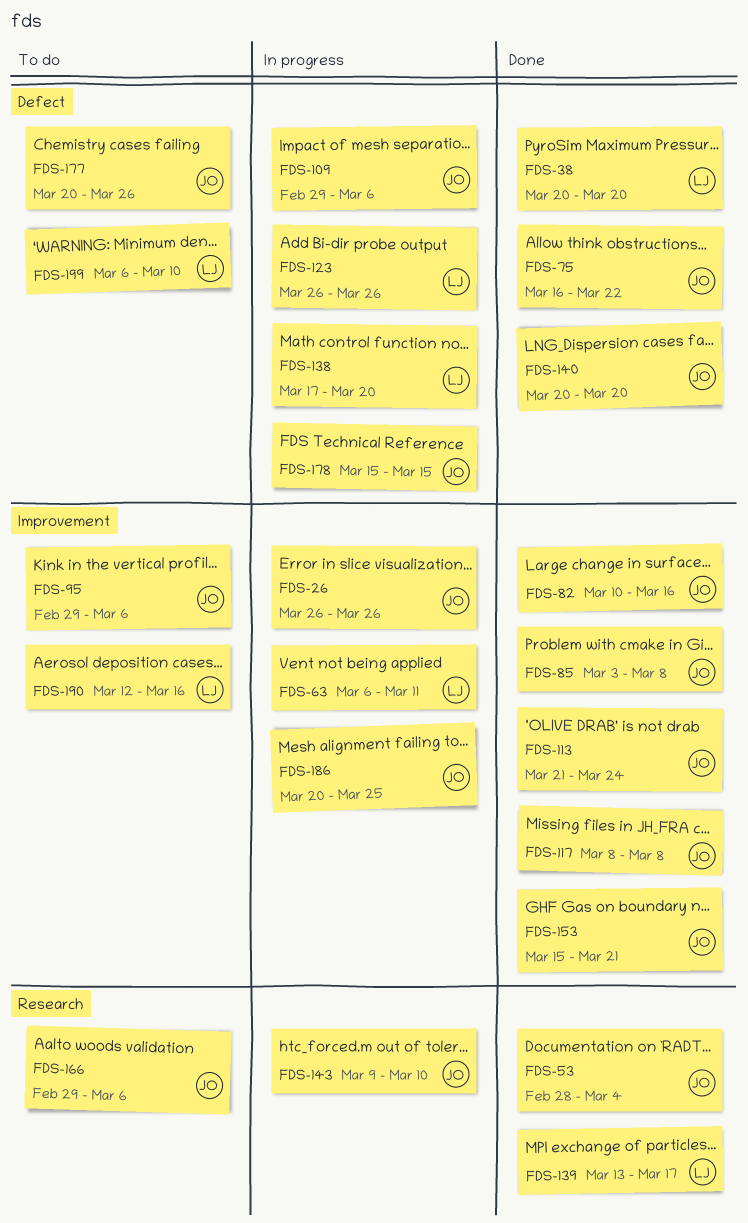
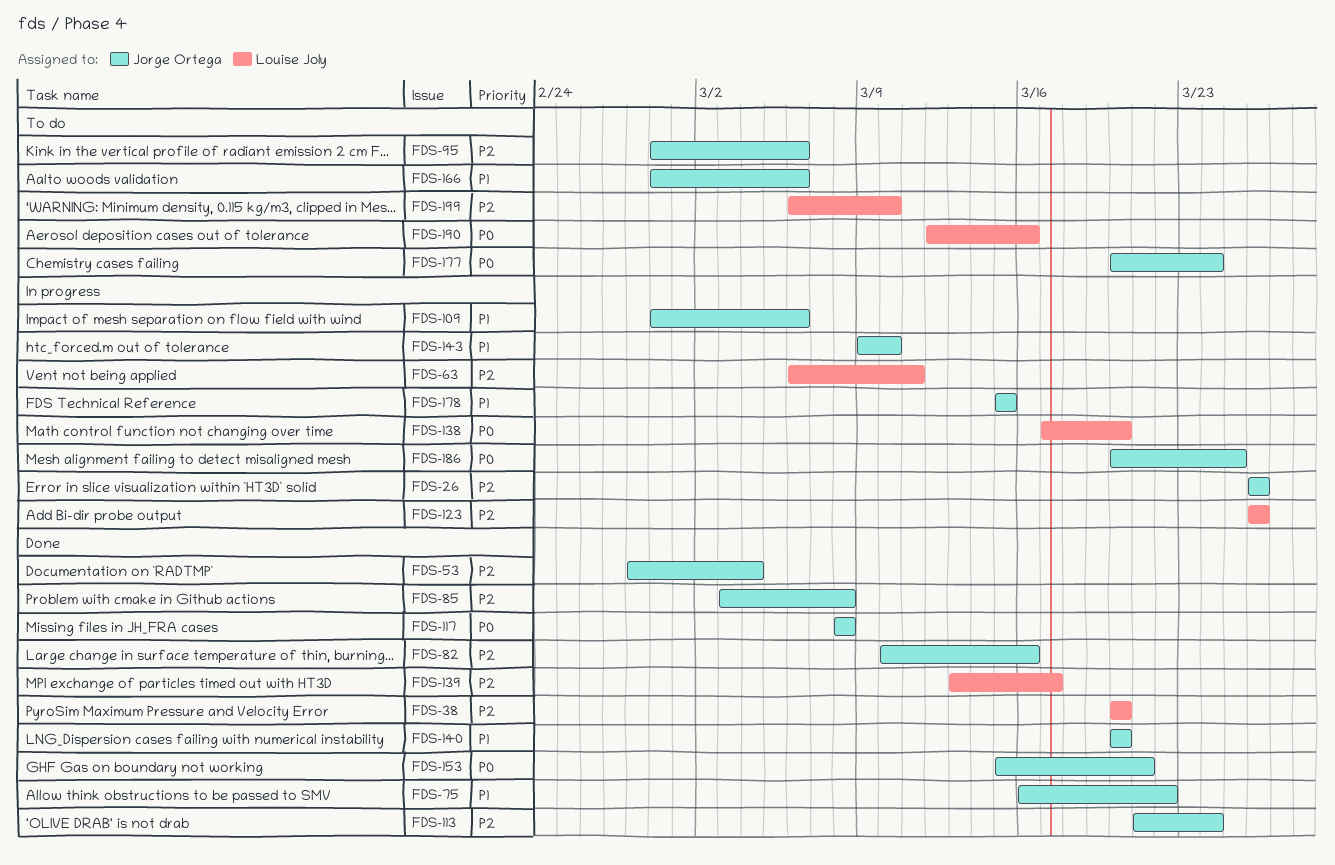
FDS-177, due: Mar 26 -> Mar 24

